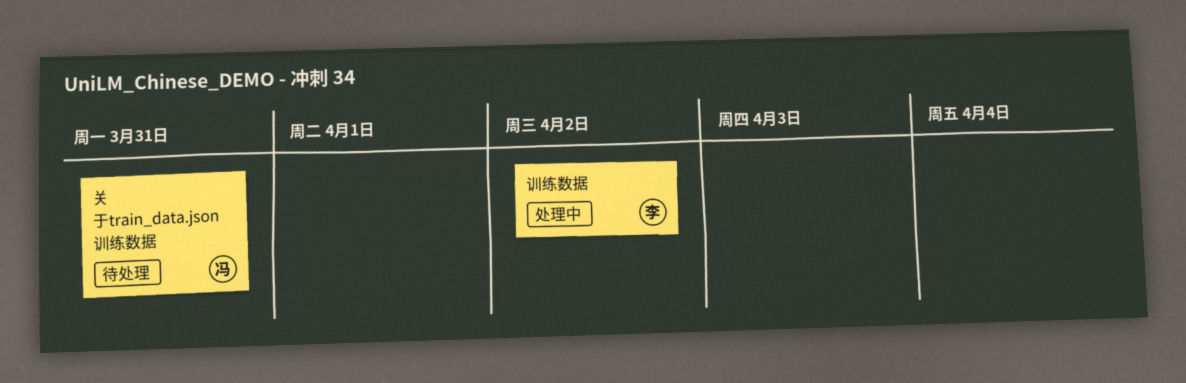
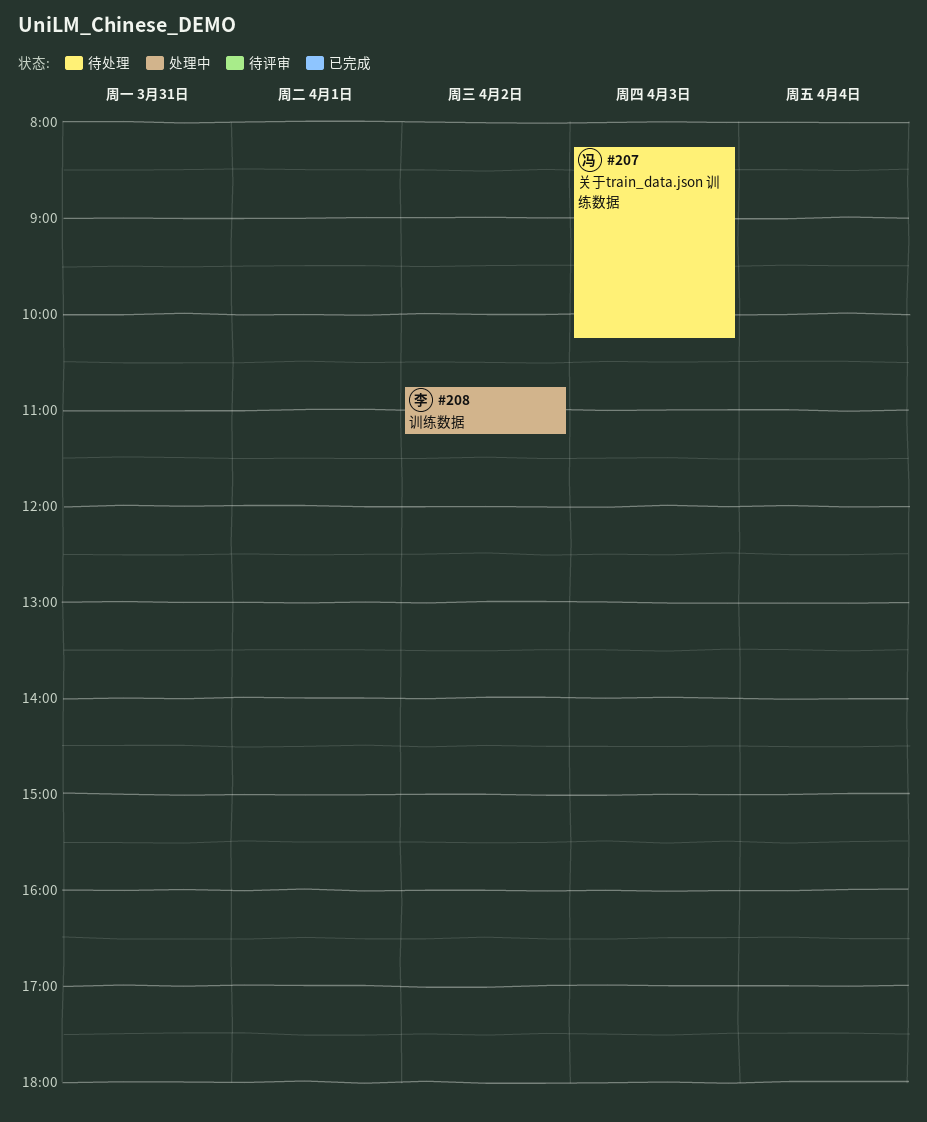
关于train_data.json 训练数据, day: Mar 31 -> Apr 3

